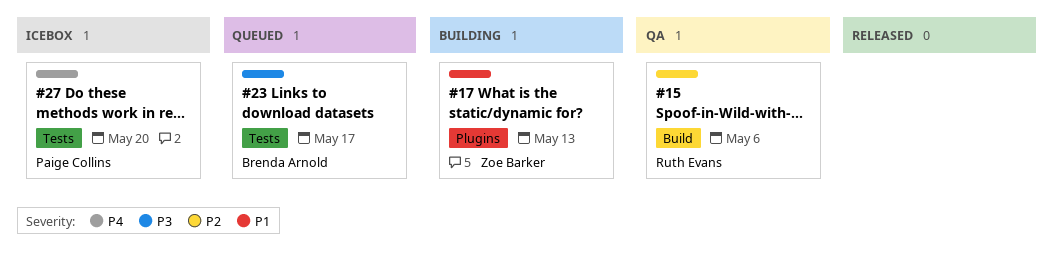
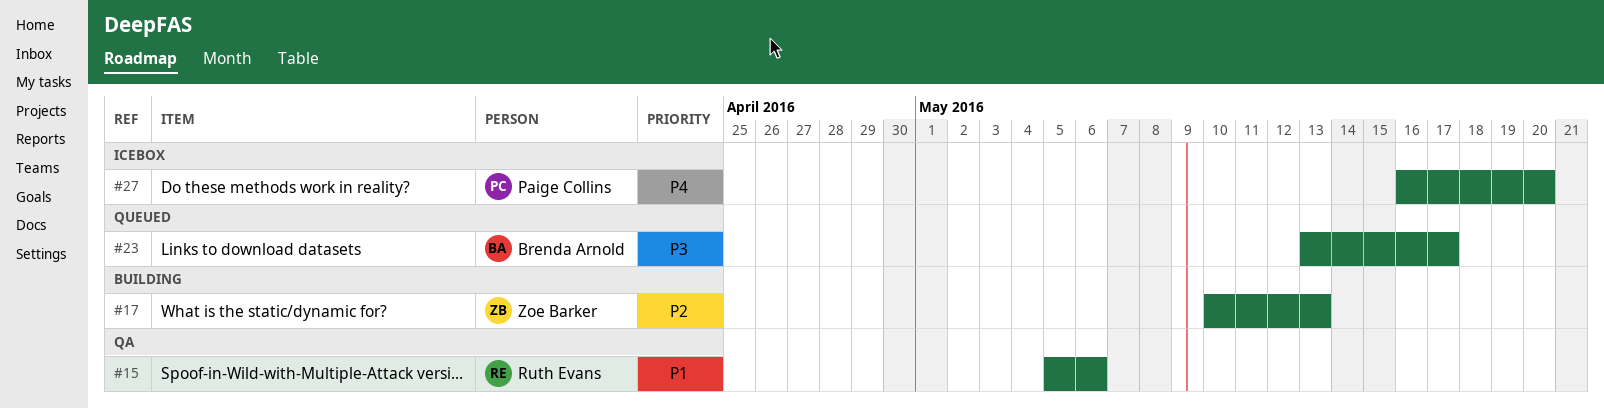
#15, priority: P2 -> P1
#17, priority: P1 -> P2

